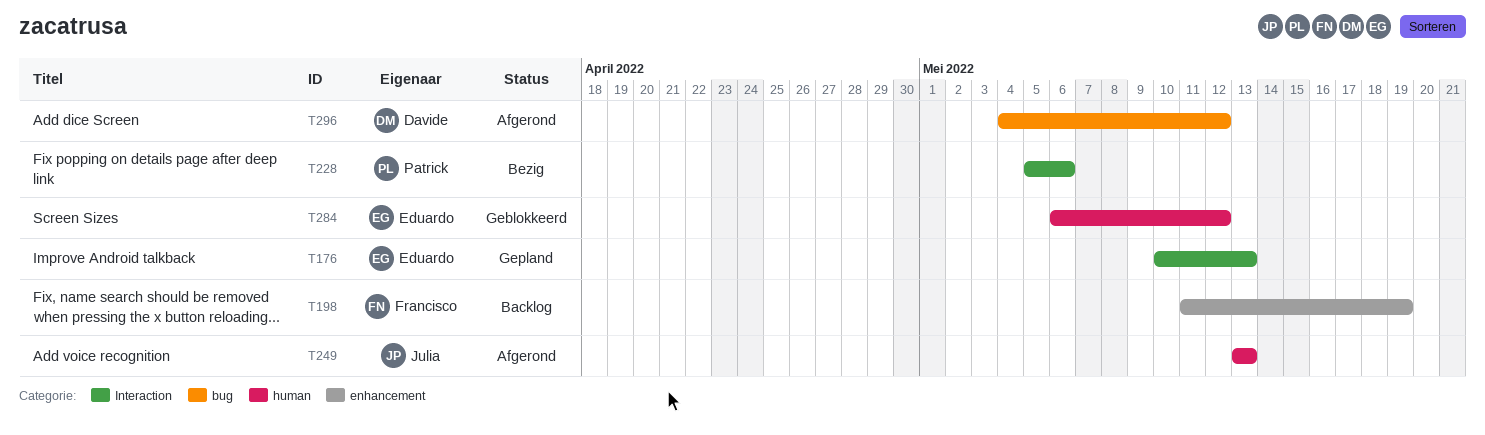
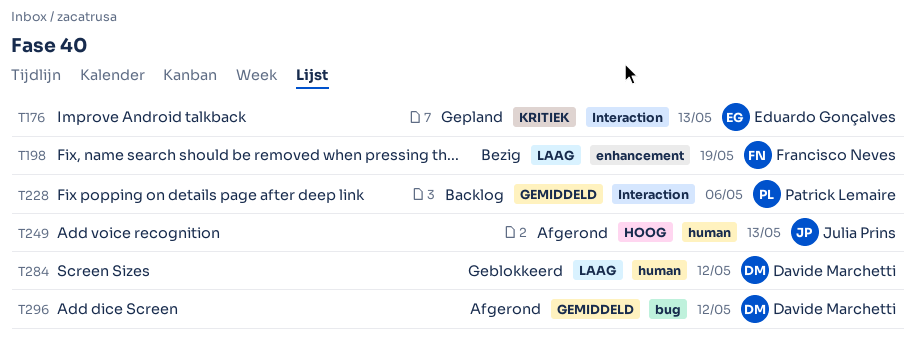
T198, status: Backlog -> Bezig
T228, status: Bezig -> Backlog
T284, owner: Eduardo Gonçalves -> Davide Marchetti

